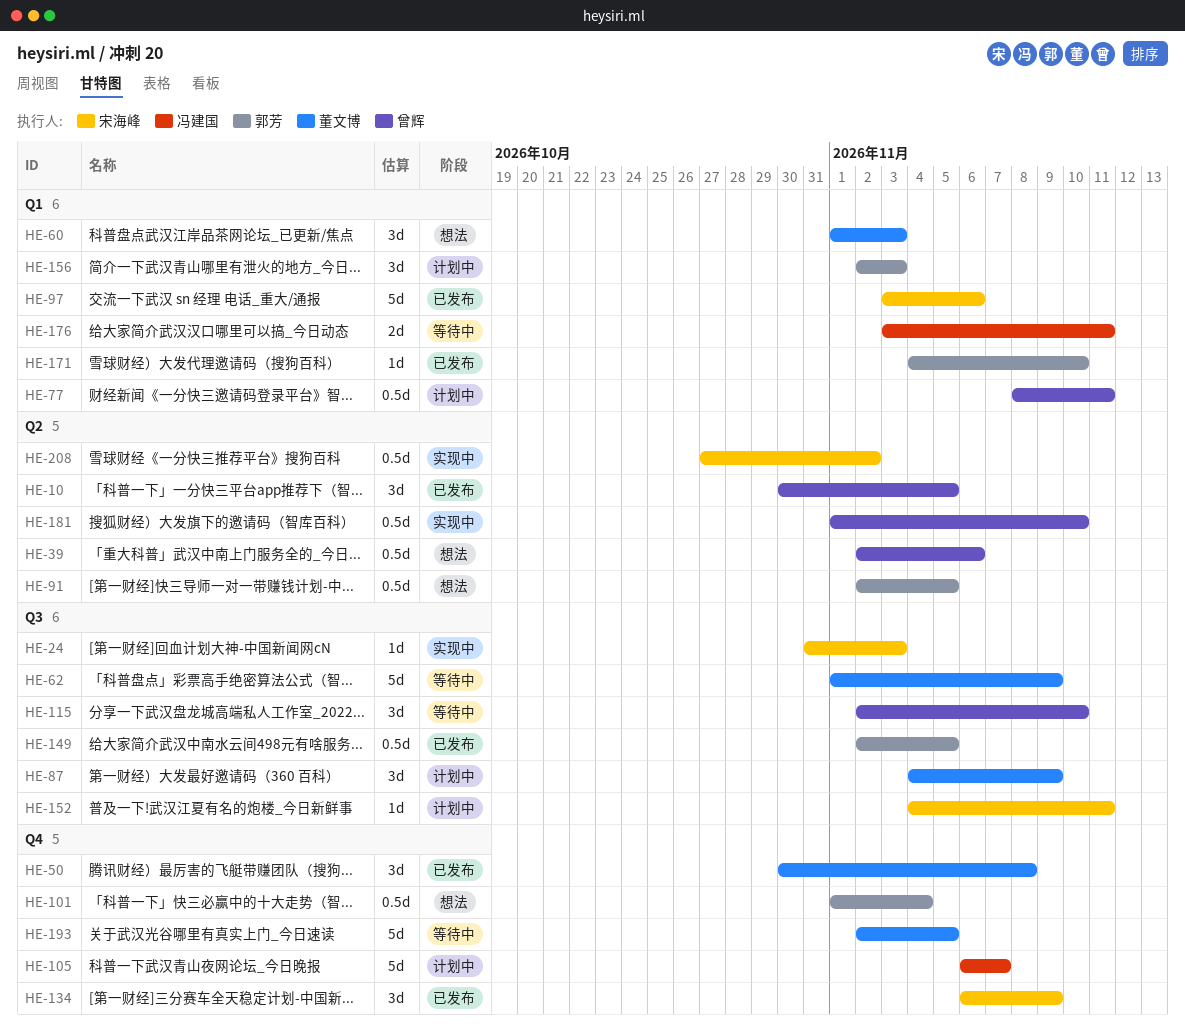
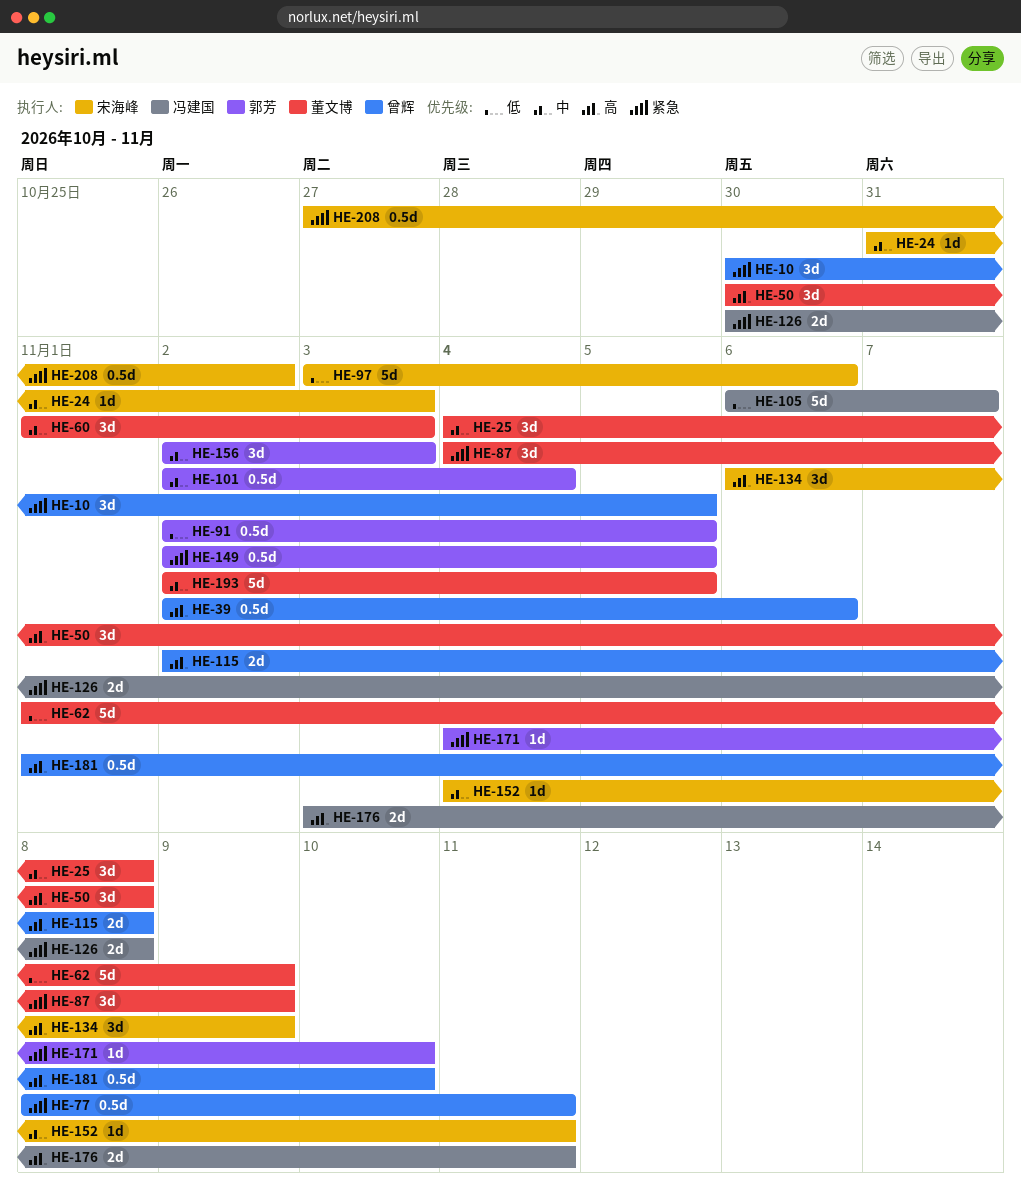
HE-25: none -> present
HE-101, start: Nov 1 -> Nov 2
HE-115, estimate: 3d -> 2d
HE-115, due: Nov 10 -> Nov 8
HE-126: none -> present

